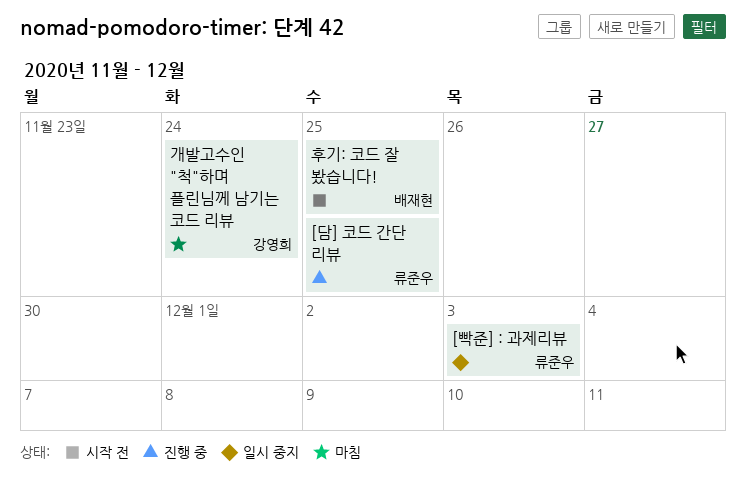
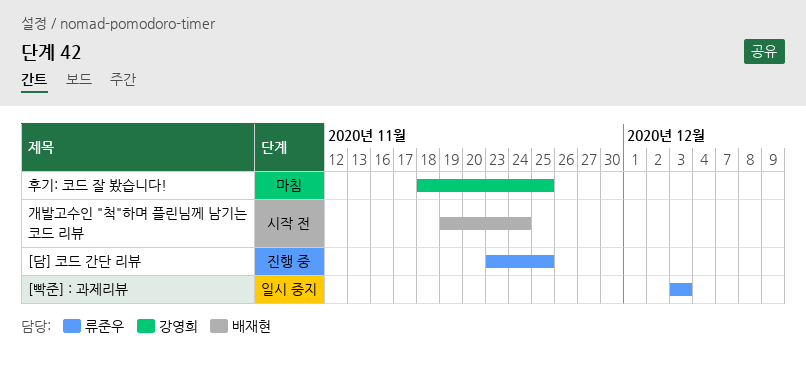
개발고수인 "척"하며 플린님께 남기는 코드 리뷰, status: 마침 -> 시작 전
개발고수인 "척"하며 플린님께 남기는 코드 리뷰, owner: 강영희 -> 배재현
후기: 코드 잘 봤습니다!, status: 시작 전 -> 마침
후기: 코드 잘 봤습니다!, owner: 배재현 -> 강영희

